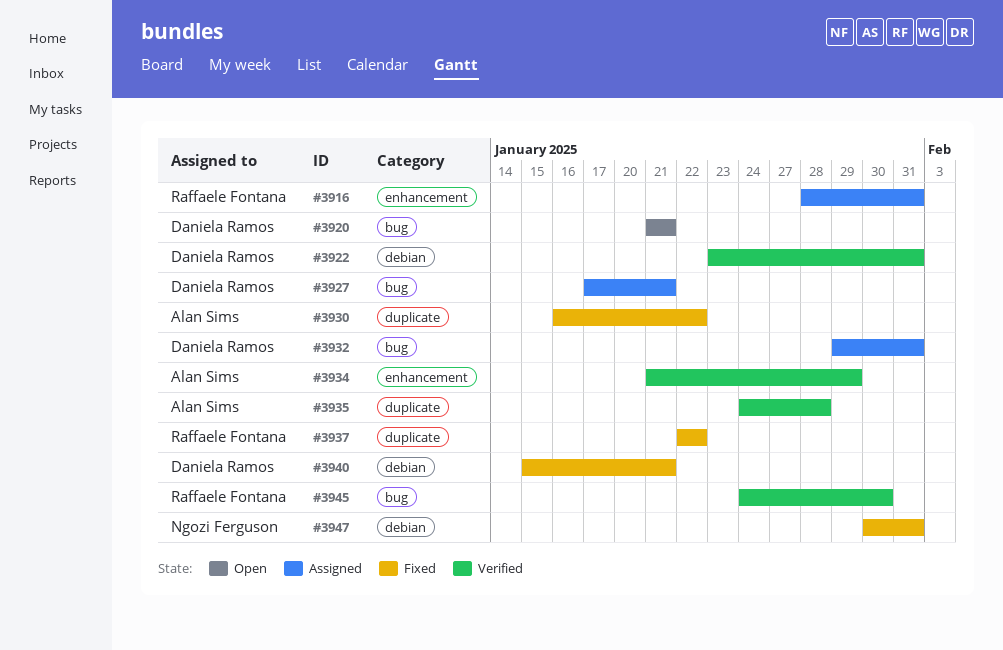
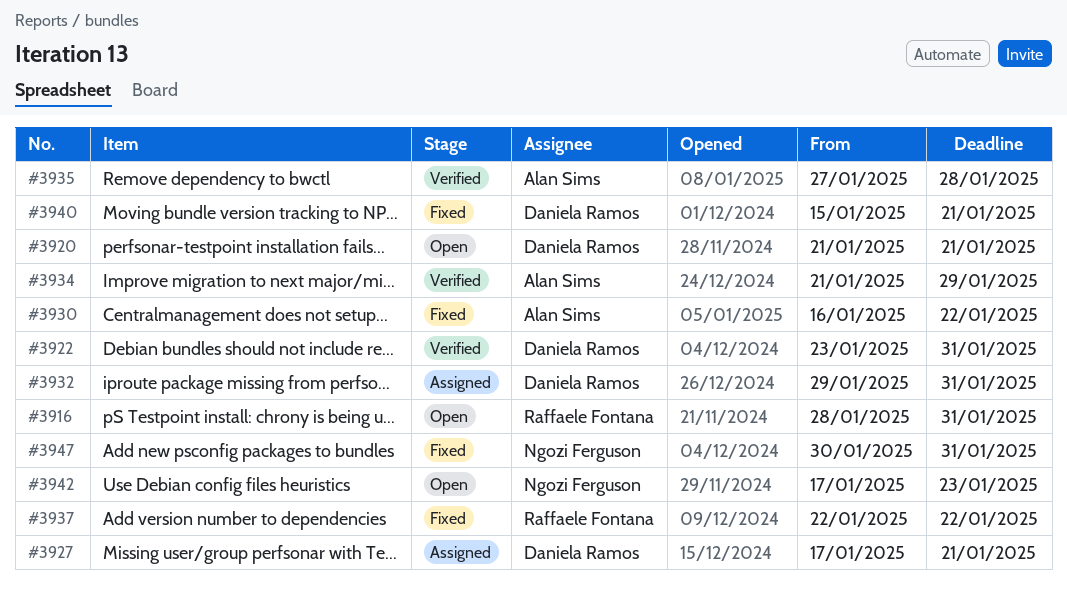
#3916, status: Assigned -> Open
#3935, start: Jan 24 -> Jan 27
#3942: none -> present
#3945: present -> none

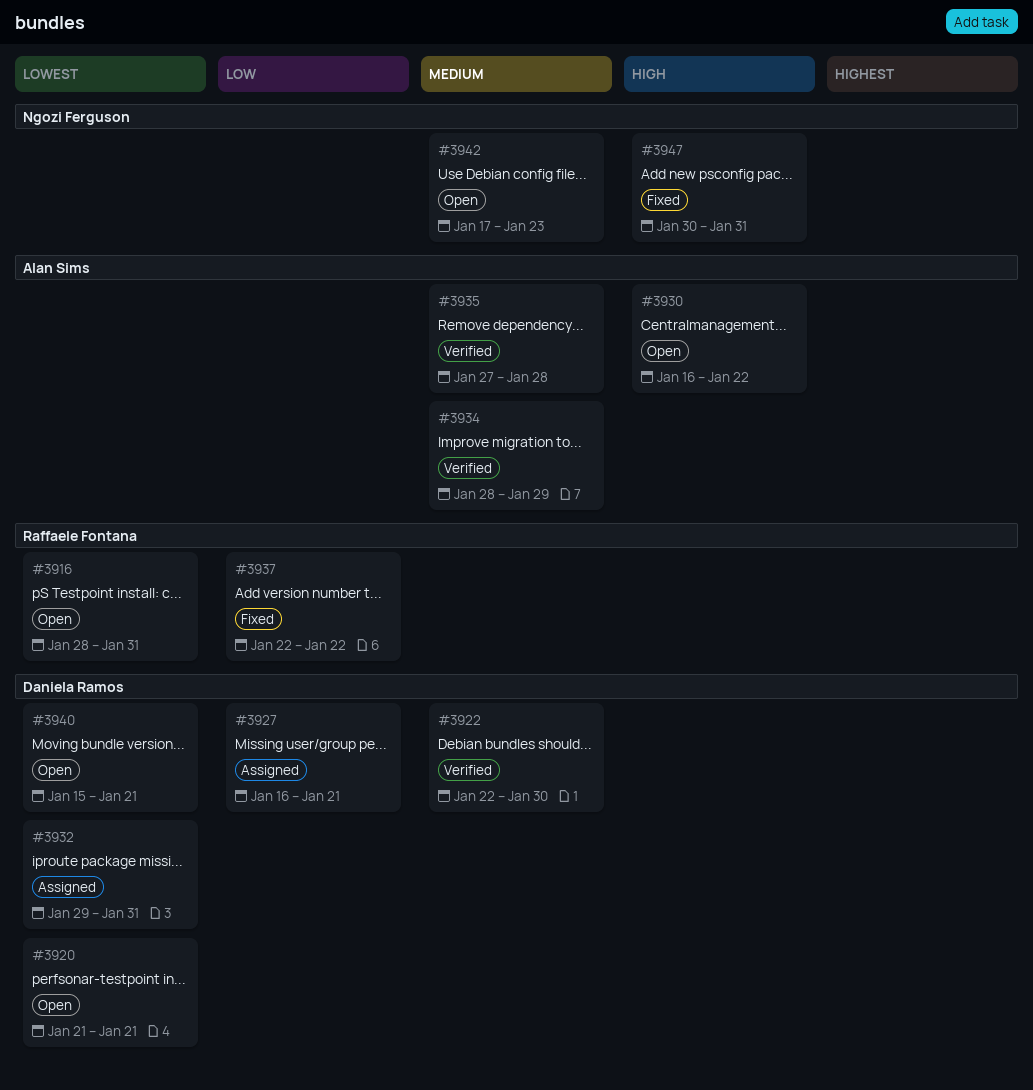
#3922, start: Jan 23 -> Jan 22
#3922, due: Jan 31 -> Jan 30
#3927, start: Jan 17 -> Jan 16
#3930, status: Fixed -> Open
#3934, start: Jan 21 -> Jan 28
#3940, status: Fixed -> Open

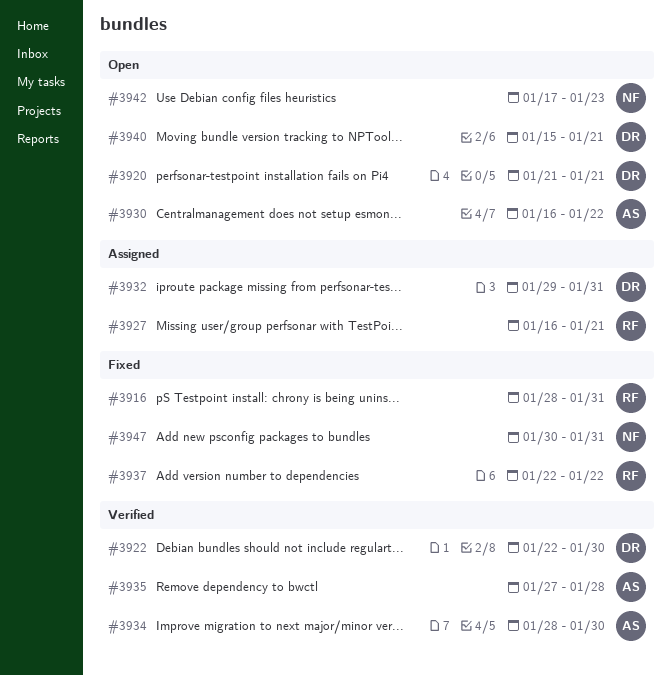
#3916, status: Open -> Fixed
#3927, owner: Daniela Ramos -> Raffaele Fontana
#3934, due: Jan 29 -> Jan 30

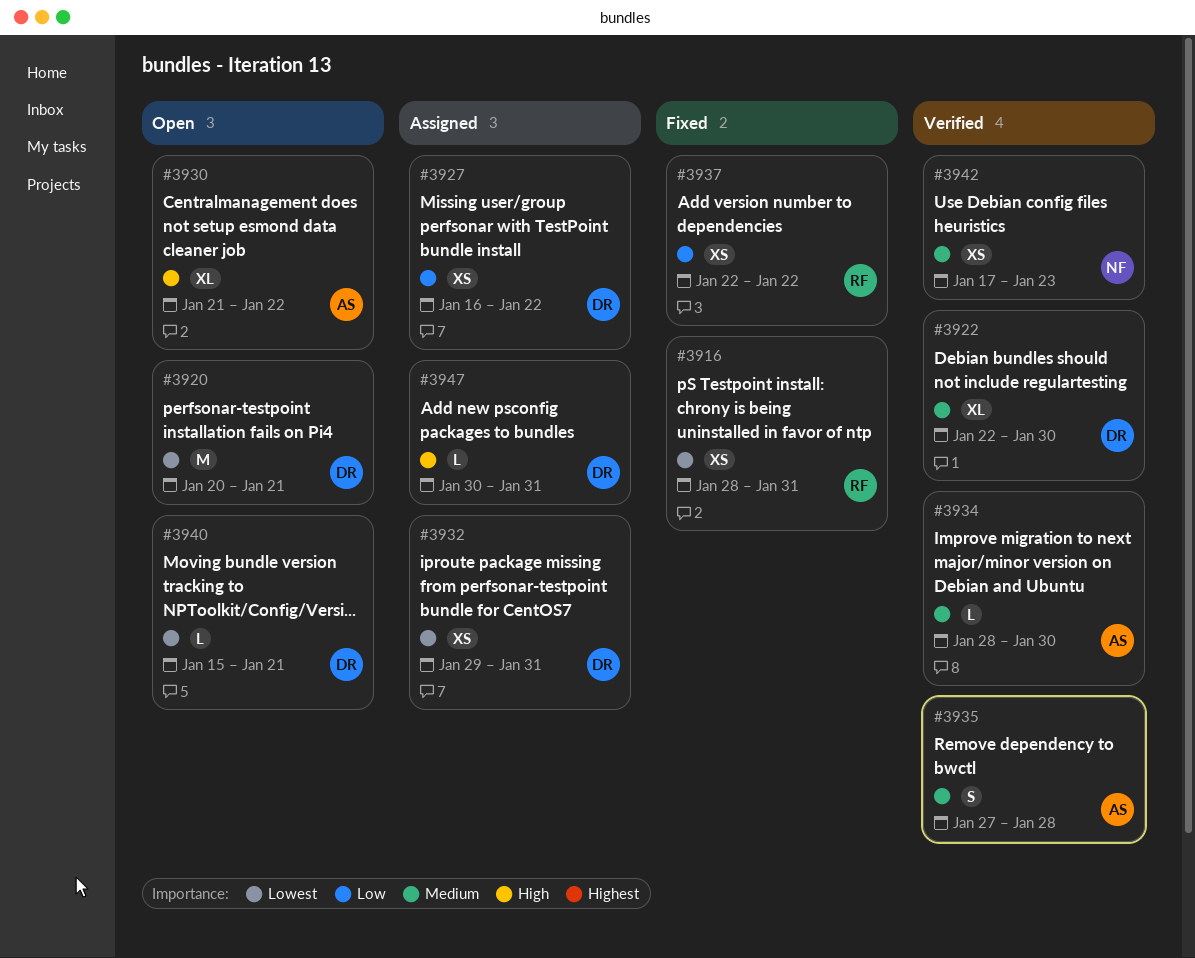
#3920, start: Jan 21 -> Jan 20
#3927, owner: RF -> DR
#3927, due: Jan 21 -> Jan 22
#3930, start: Jan 16 -> Jan 21
#3942, status: Open -> Verified
#3947, status: Fixed -> Assigned
#3947, owner: NF -> DR

